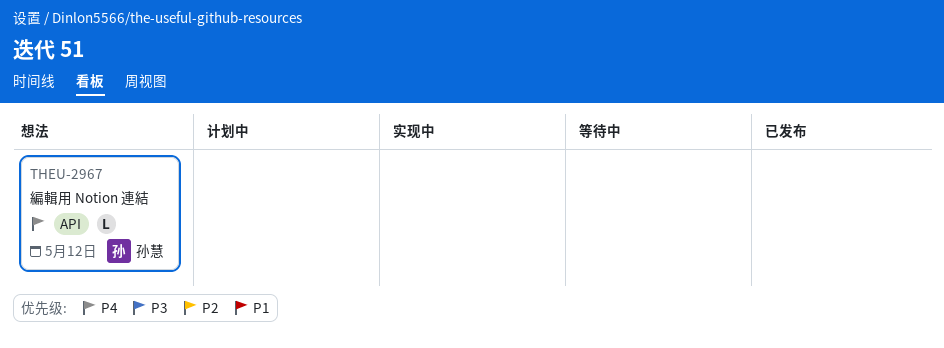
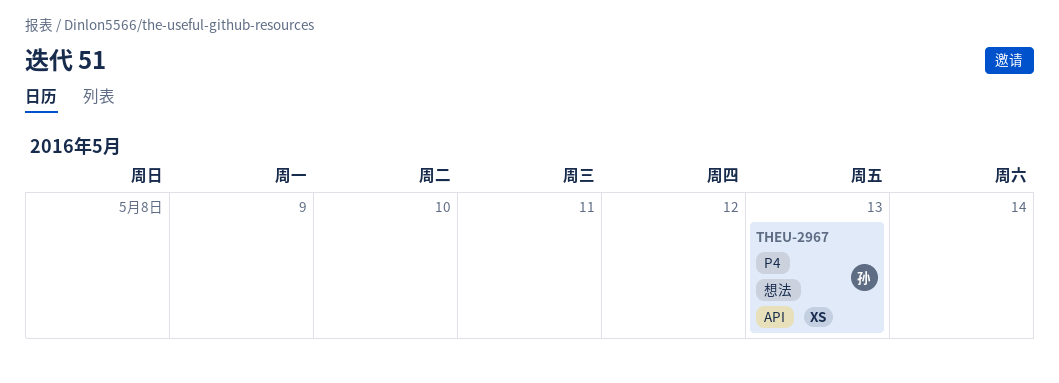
THEU-2967, estimate: L -> XS
THEU-2967, due: May 12 -> May 13

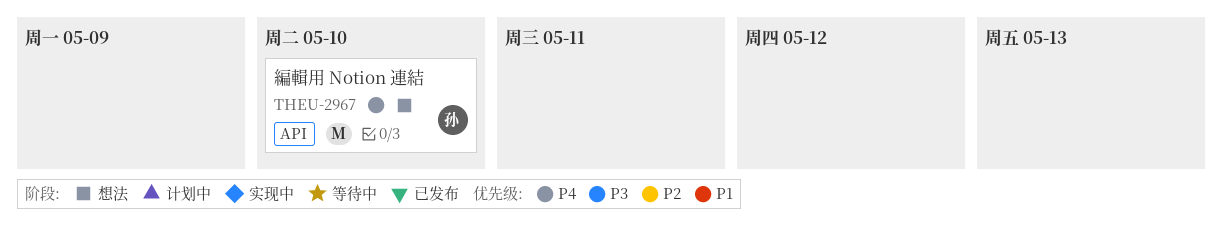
THEU-2967, estimate: XS -> M
THEU-2967, due: May 13 -> May 10

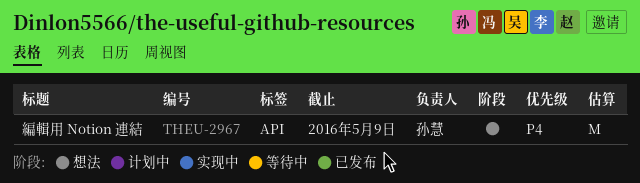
THEU-2967, due: May 10 -> May 9

